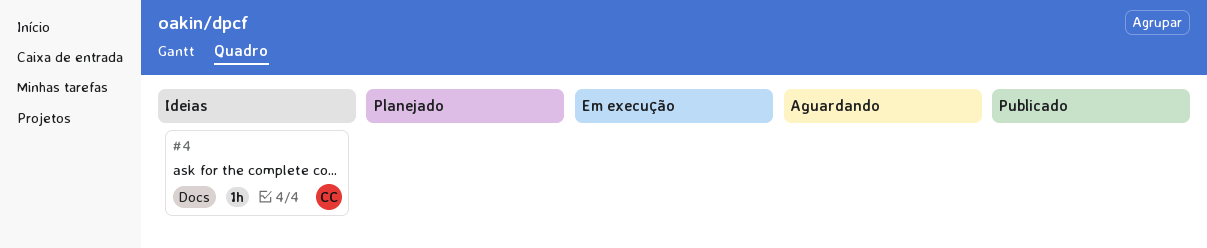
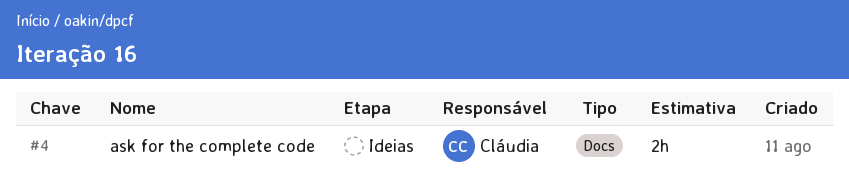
#4, estimate: 1h -> 2h

